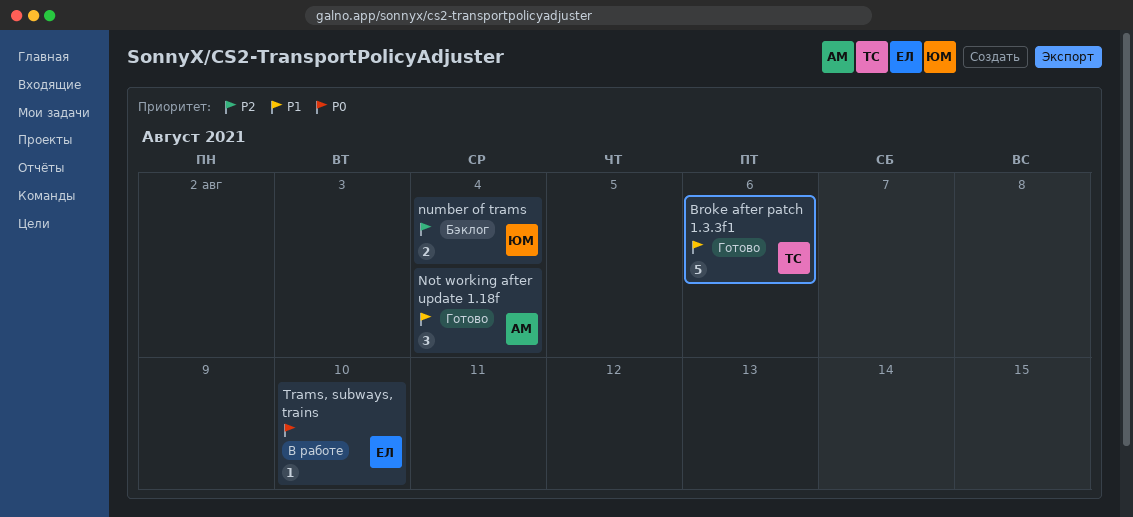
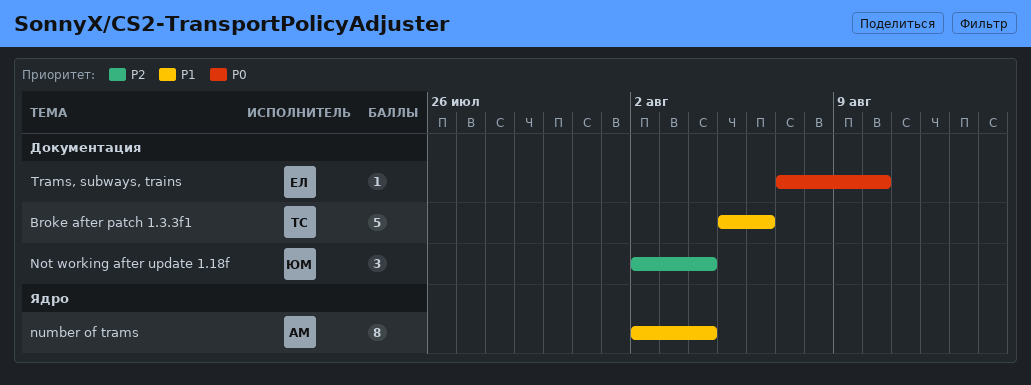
Not working after update 1.18f, owner: АМ -> ЮМ
Not working after update 1.18f, priority: P1 -> P2
number of trams, owner: ЮМ -> АМ
number of trams, priority: P2 -> P1
number of trams, estimate: 2 -> 8

